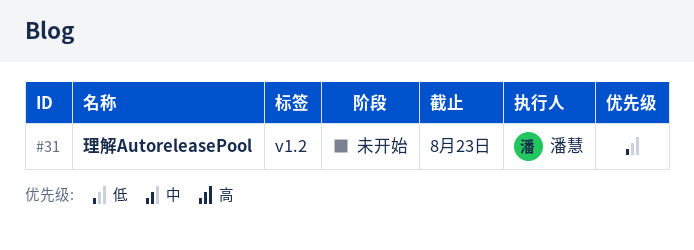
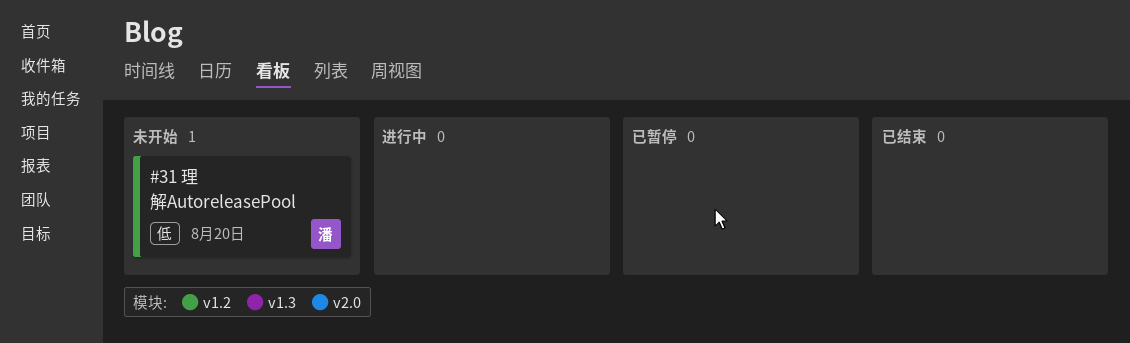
#31, due: Aug 23 -> Aug 20

